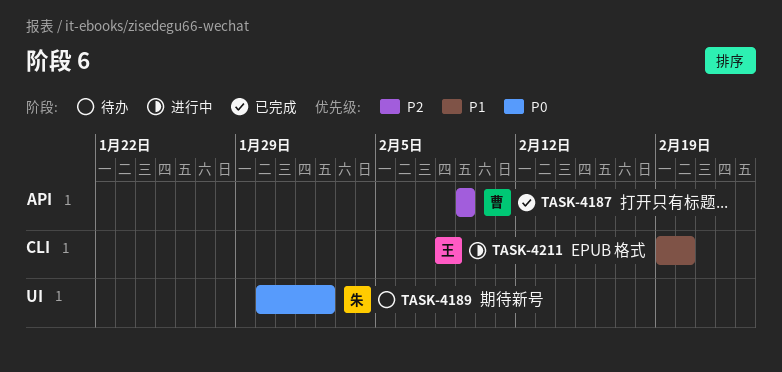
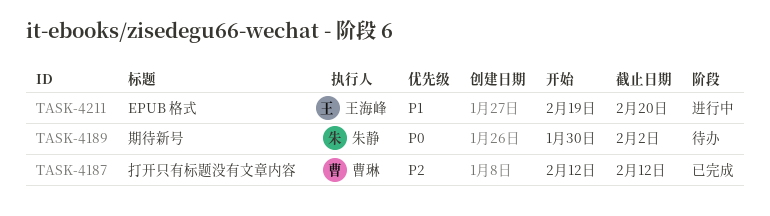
TASK-4187, start: Feb 9 -> Feb 12
TASK-4187, due: Feb 9 -> Feb 12

